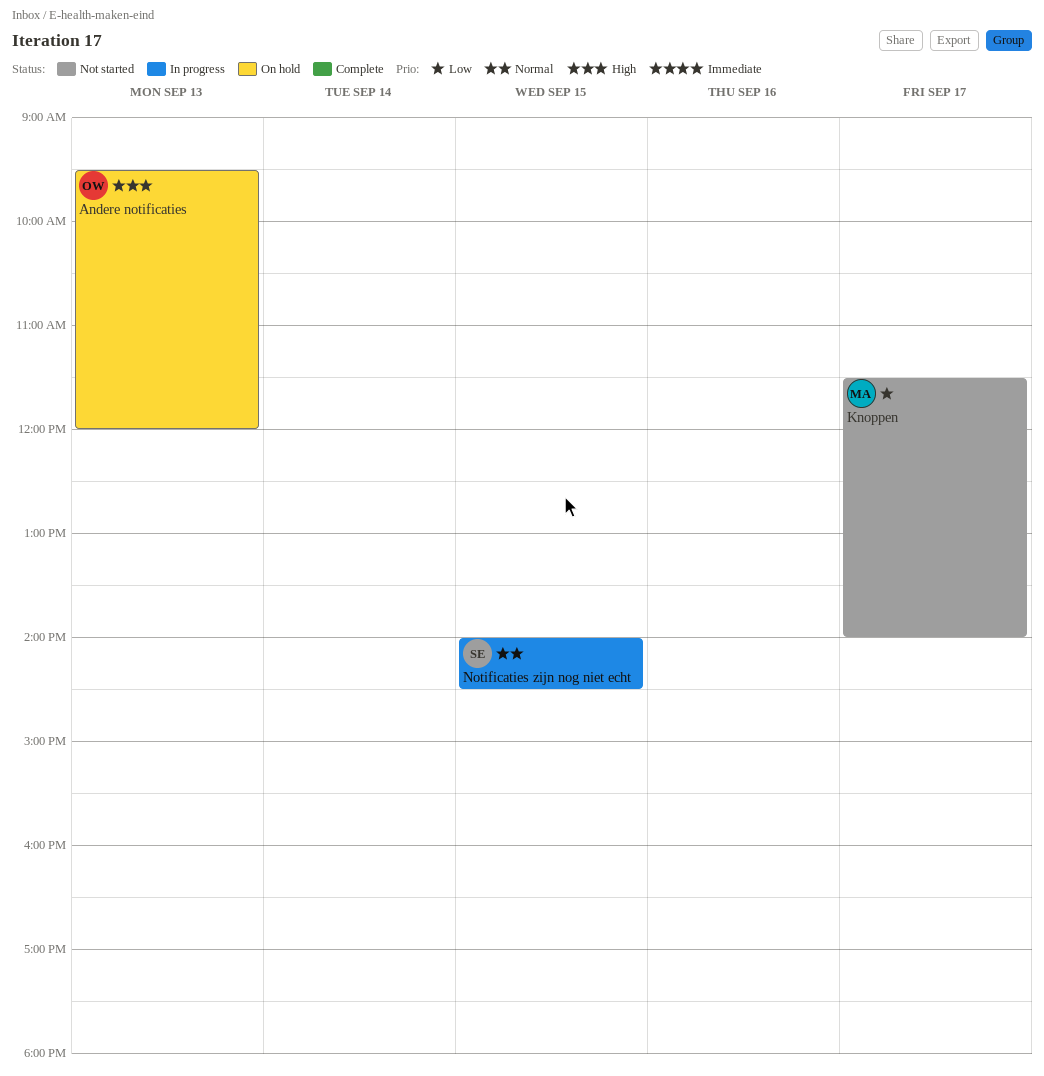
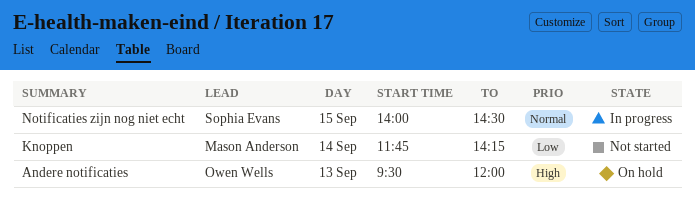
Knoppen, day: Sep 17 -> Sep 14
Knoppen, begins: 11:30 -> 11:45
Knoppen, ends: 14:00 -> 14:15

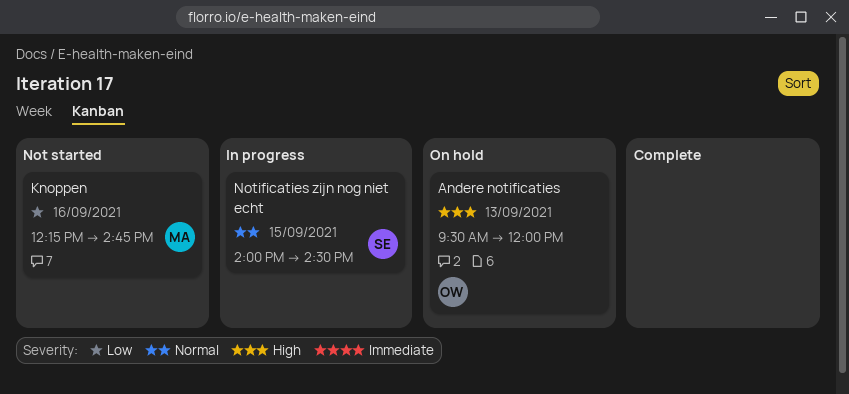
Knoppen, day: Sep 14 -> Sep 16
Knoppen, begins: 11:45 -> 12:15
Knoppen, ends: 14:15 -> 14:45

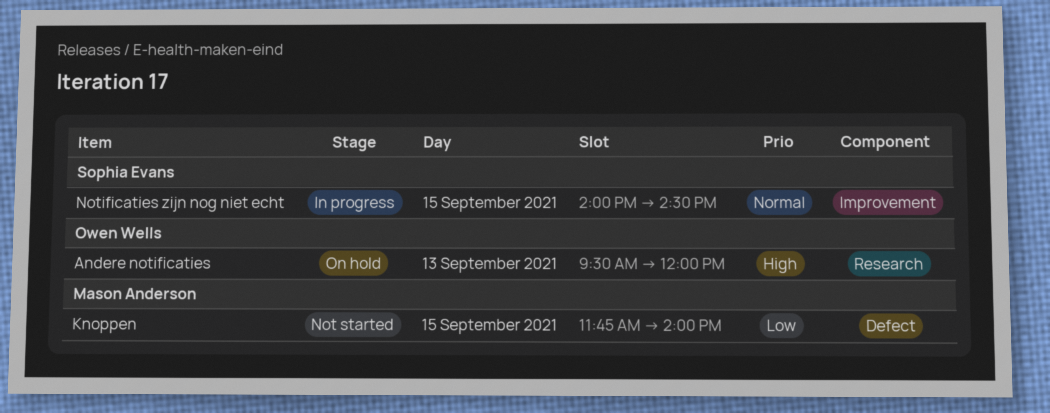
Knoppen, day: Sep 16 -> Sep 15
Knoppen, begins: 12:15 -> 11:45
Knoppen, ends: 14:45 -> 14:00

